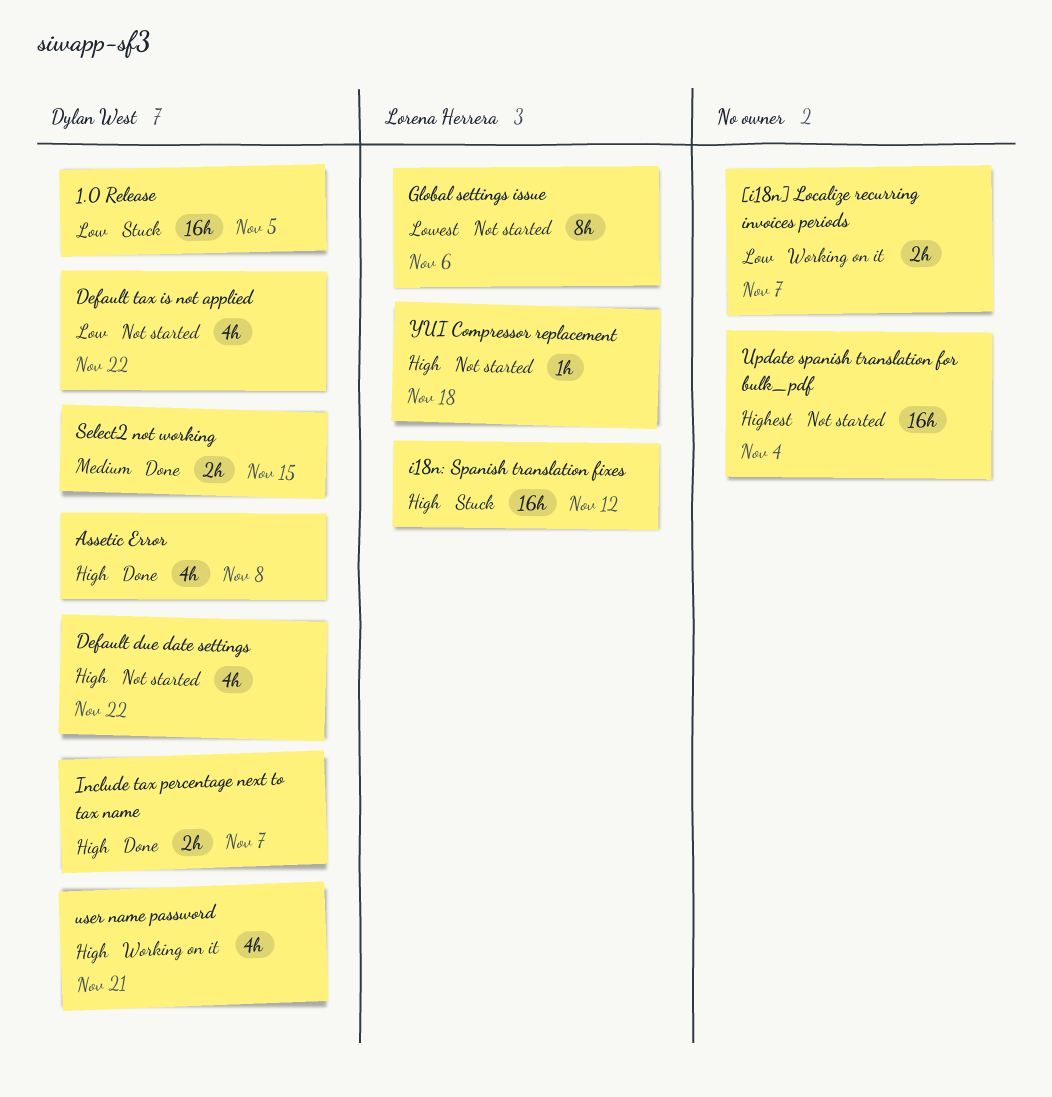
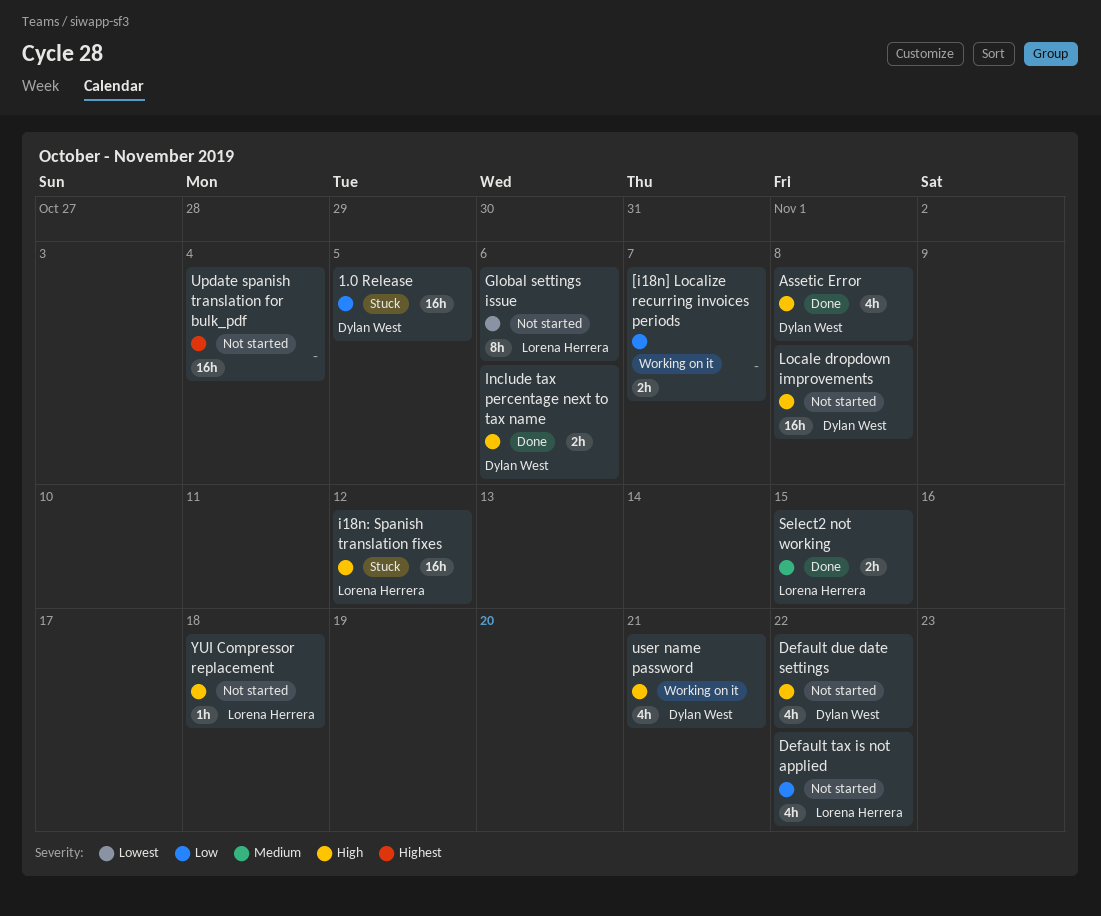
Default tax is not applied, owner: Dylan West -> Lorena Herrera
Include tax percentage next to tax name, due: Nov 7 -> Nov 6
Locale dropdown improvements: none -> present
Select2 not working, owner: Dylan West -> Lorena Herrera

